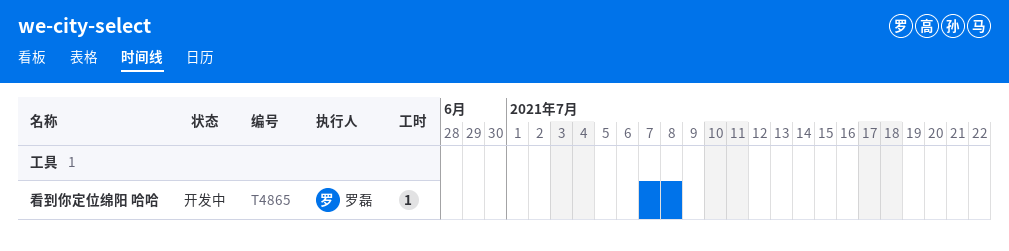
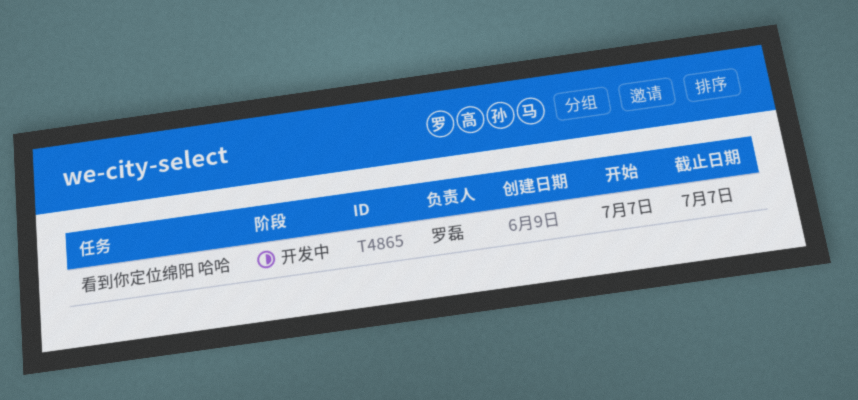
T4865, due: Jul 8 -> Jul 7

